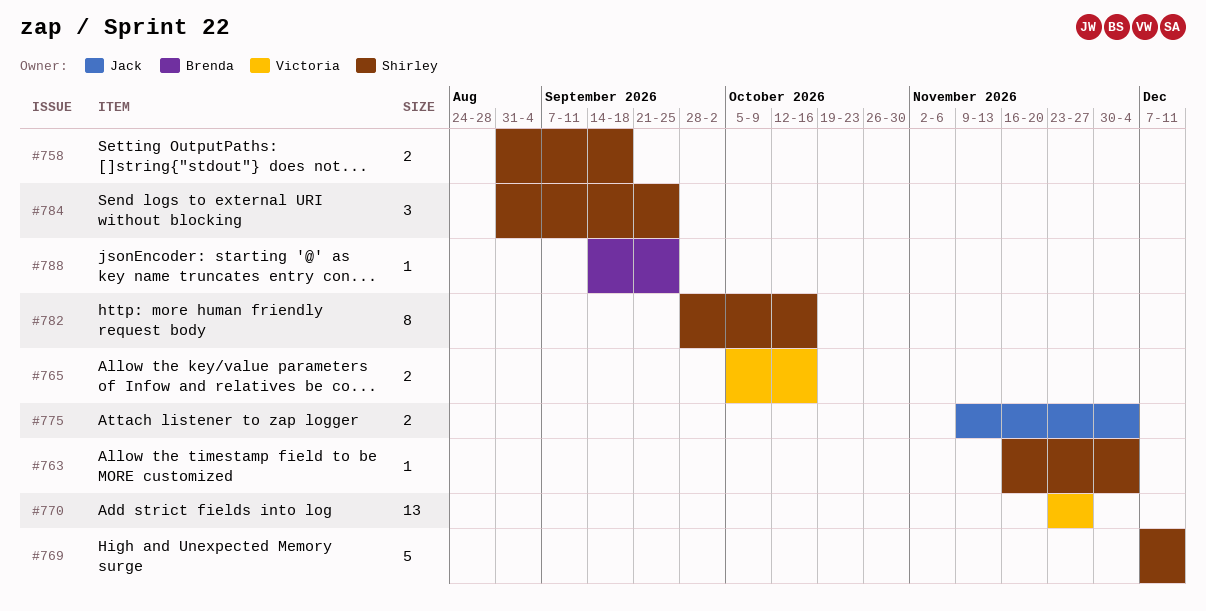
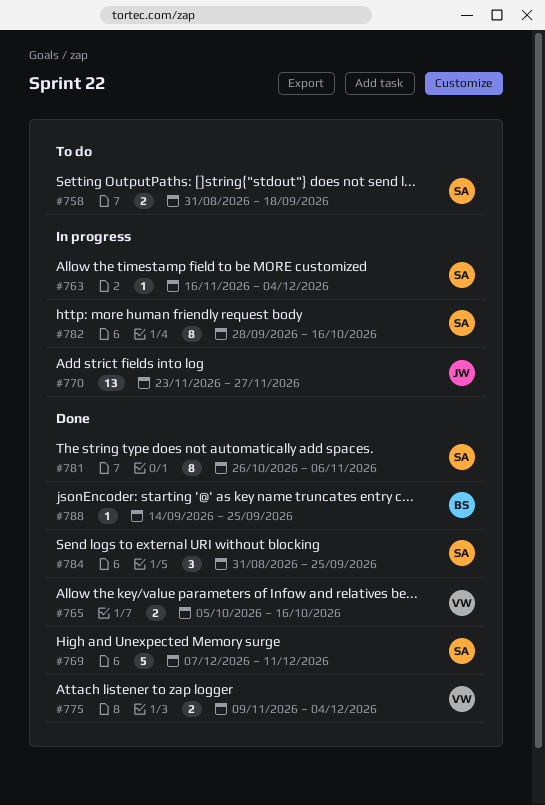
#770, owner: Victoria -> Jack
#775, owner: Jack -> Victoria
#781: none -> present

